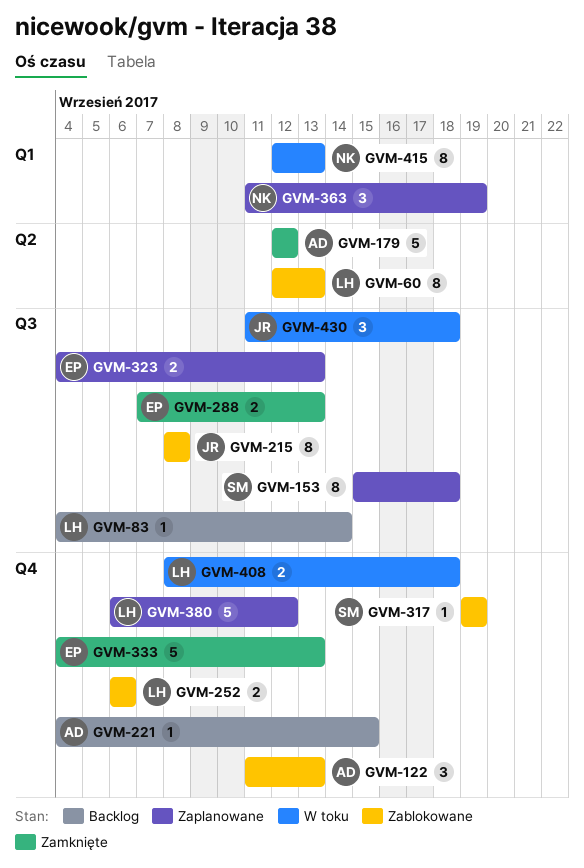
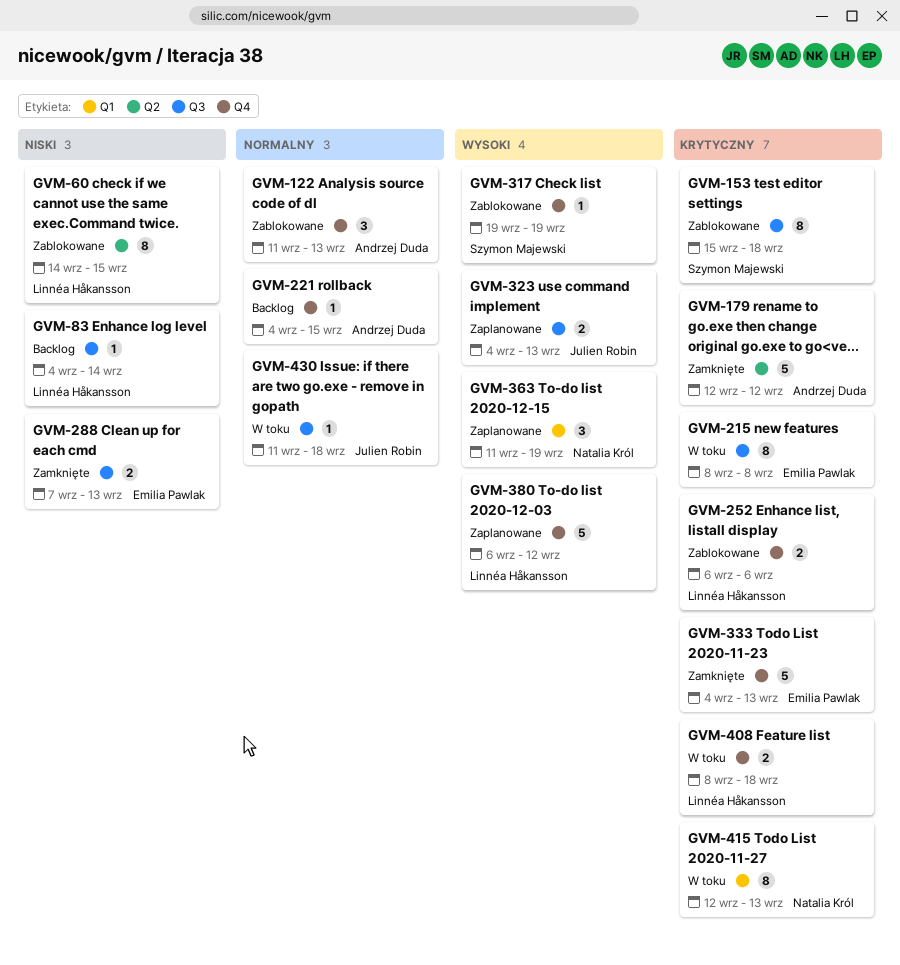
GVM-60, start: Sep 12 -> Sep 14
GVM-60, due: Sep 13 -> Sep 15
GVM-153, status: Zaplanowane -> Zablokowane
GVM-215, status: Zablokowane -> W toku
GVM-215, owner: Julien Robin -> Emilia Pawlak
GVM-323, owner: Emilia Pawlak -> Julien Robin
GVM-430, estimate: 3 -> 1

